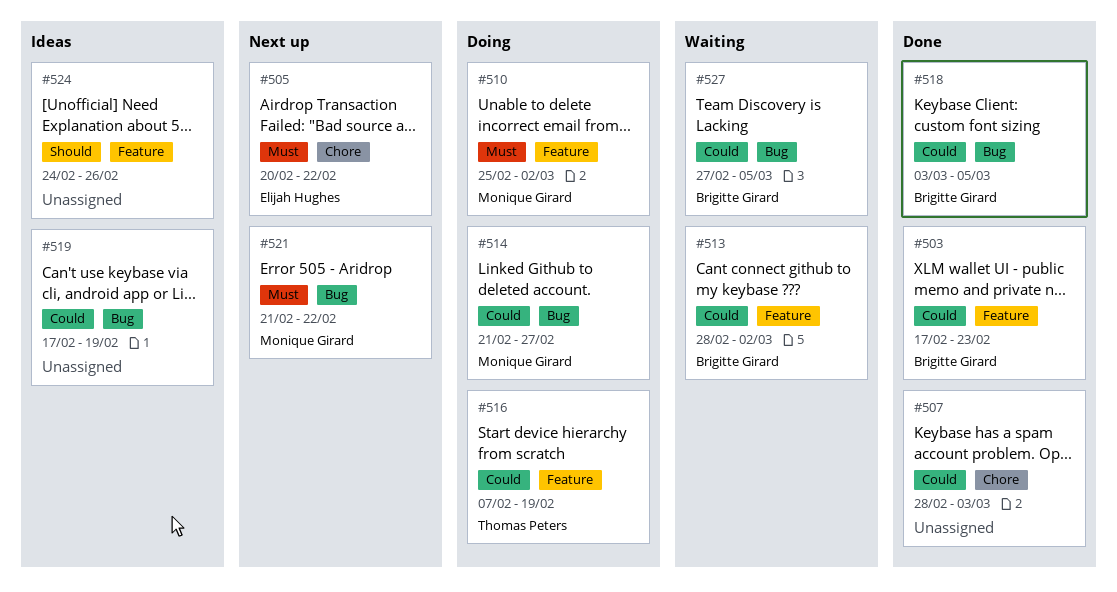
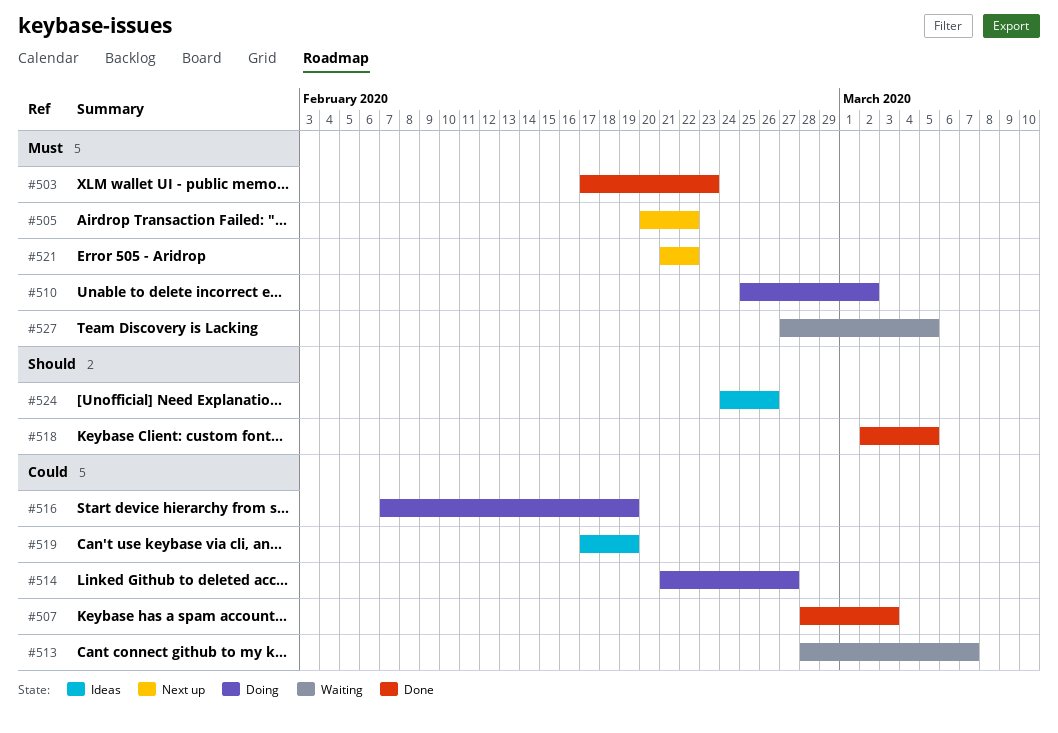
#503, priority: Could -> Must
#513, due: Mar 2 -> Mar 7
#518, priority: Could -> Should
#518, start: Mar 3 -> Mar 2
#527, priority: Could -> Must

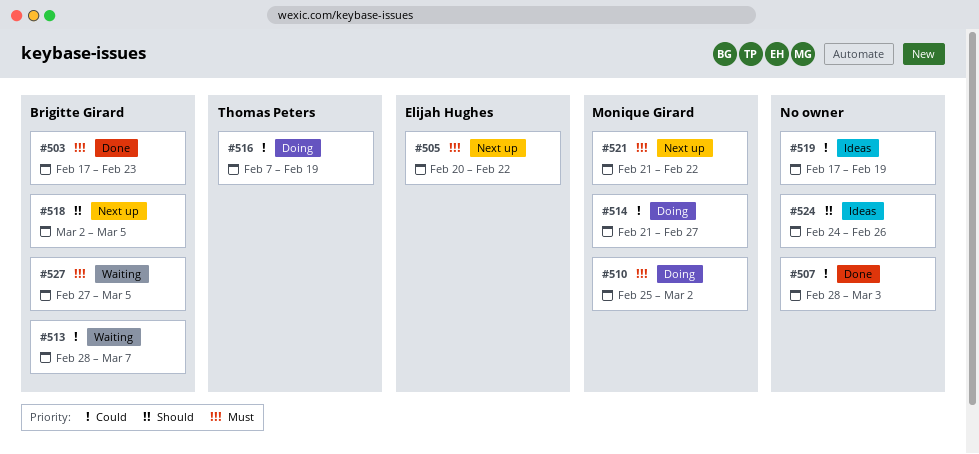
#518, status: Done -> Next up

